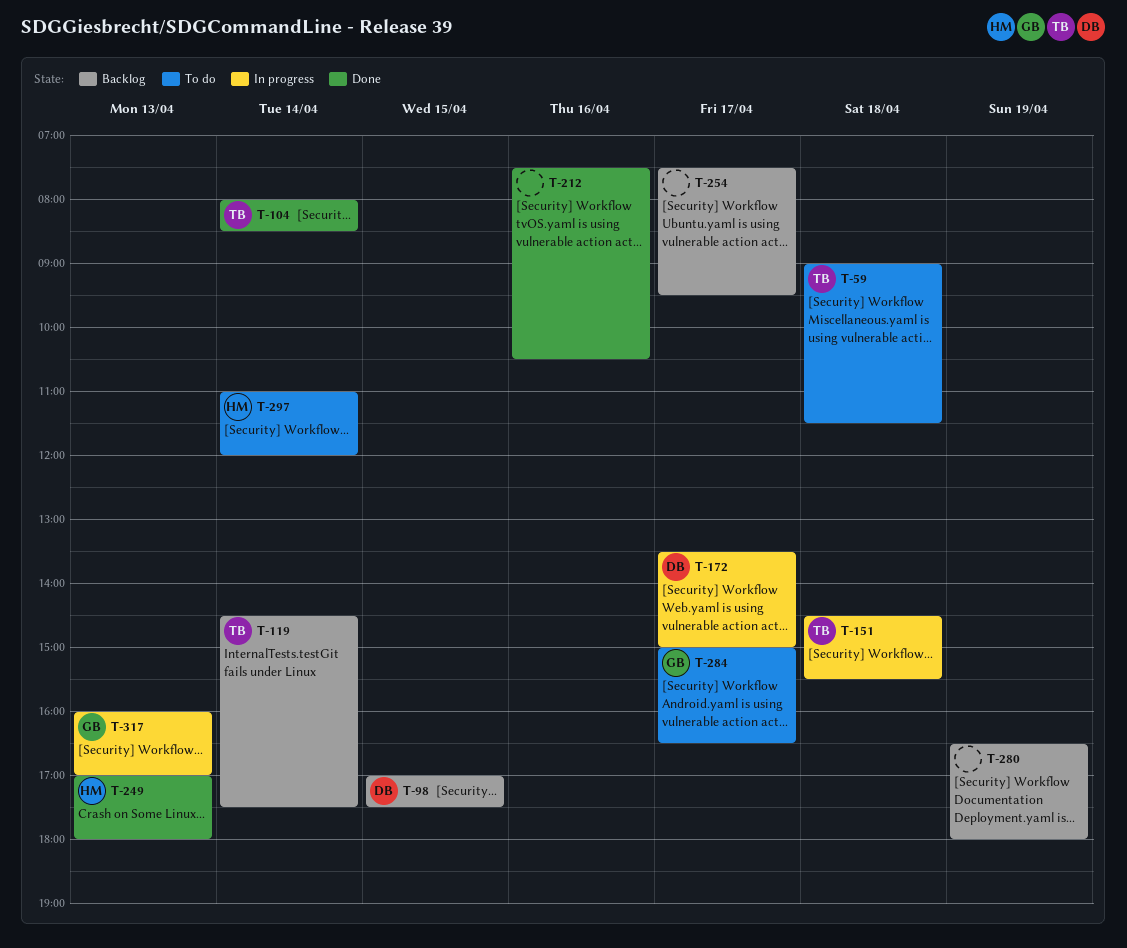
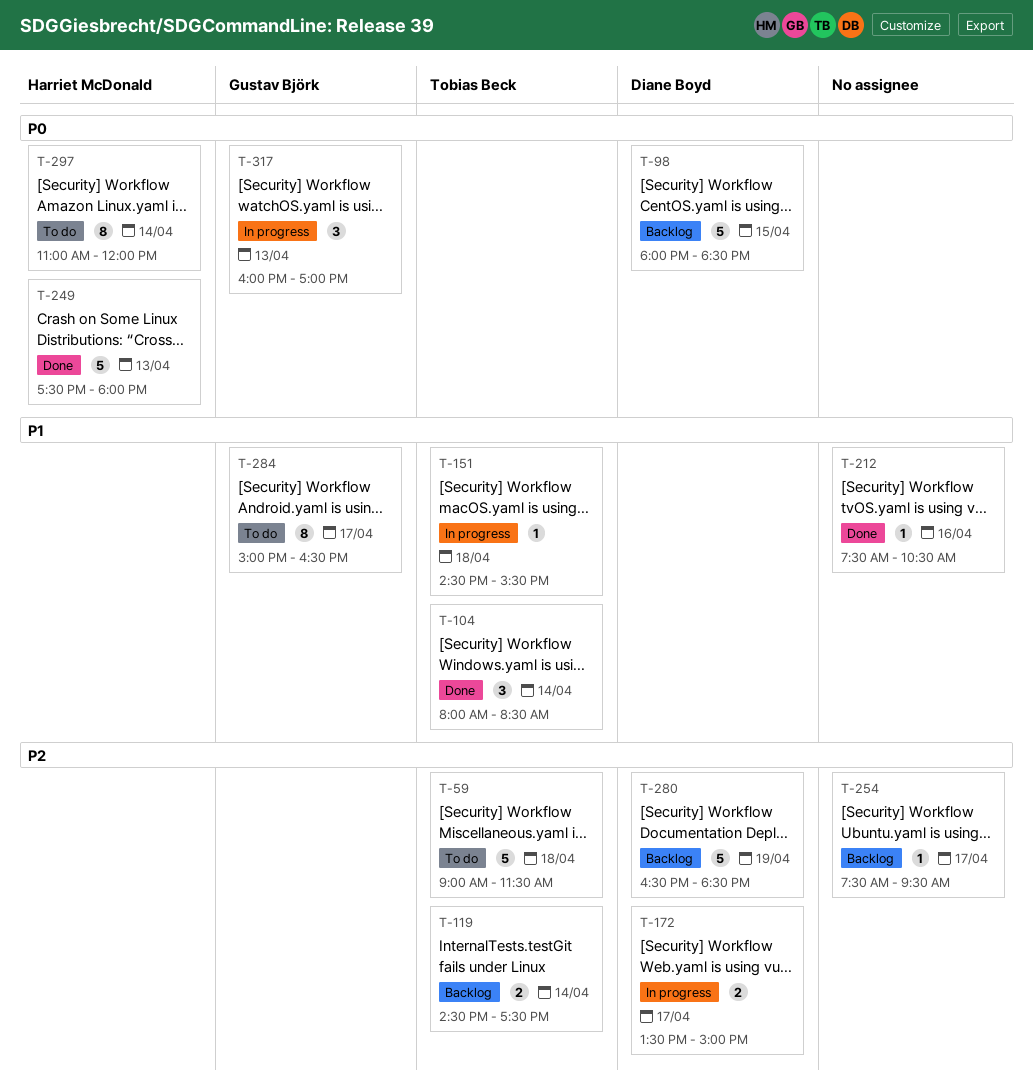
T-98, begins: 17:00 -> 18:00
T-98, ends: 17:30 -> 18:30
T-249, begins: 17:00 -> 17:30
T-280, owner: none -> Diane Boyd
T-280, ends: 18:00 -> 18:30

